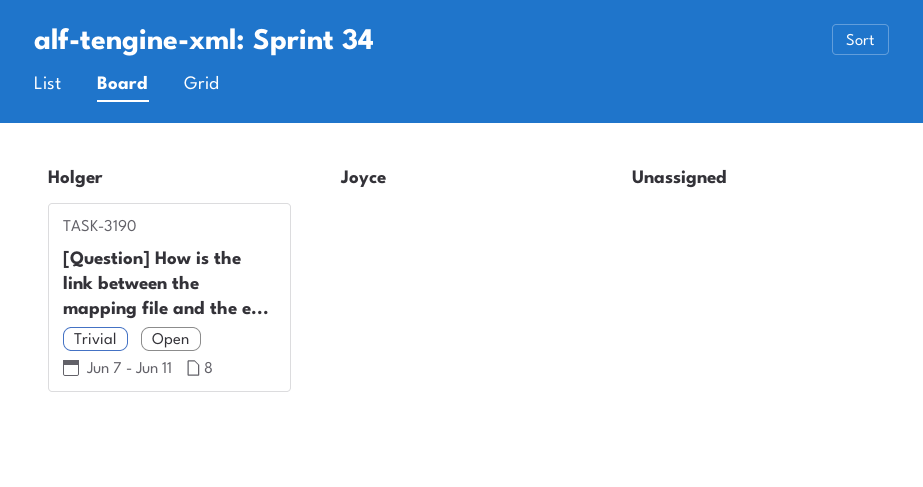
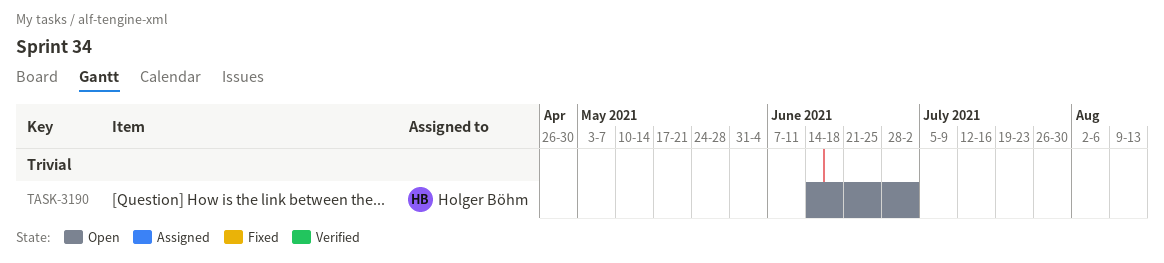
TASK-3190, start: Jun 7 -> Jun 14
TASK-3190, due: Jun 11 -> Jul 2

